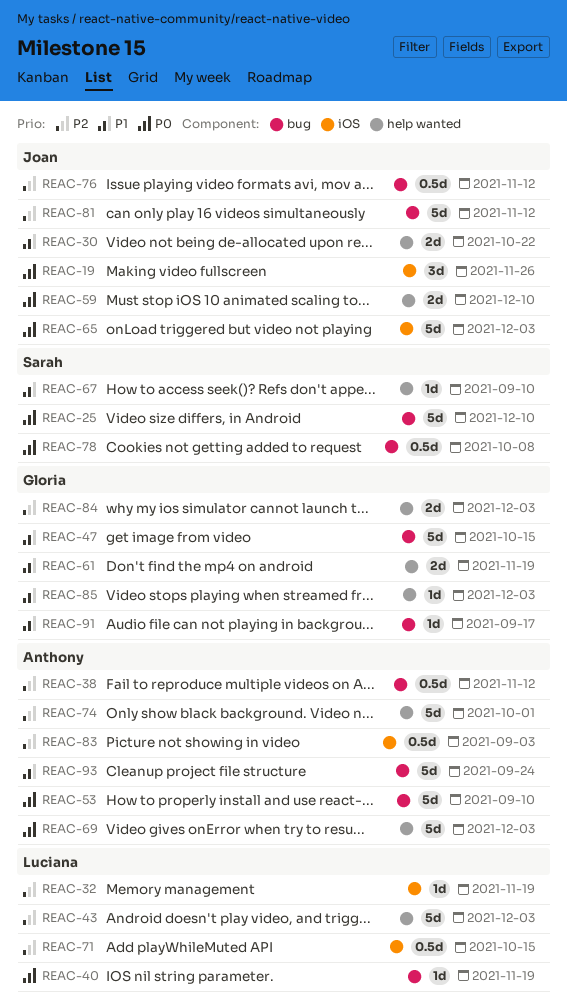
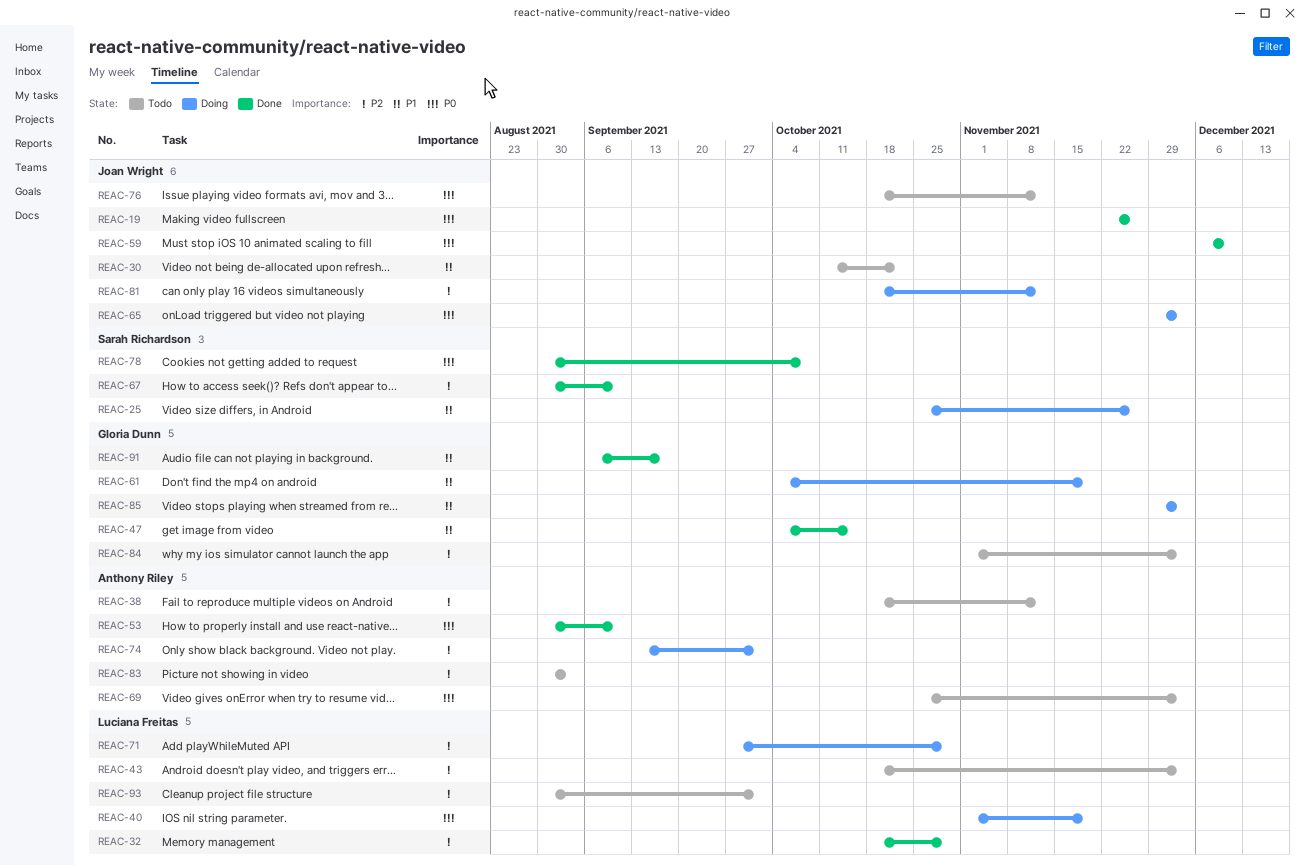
REAC-25, priority: P0 -> P1
REAC-25, due: Dec 10 -> Nov 26
REAC-32, due: Nov 19 -> Oct 29
REAC-67, priority: P1 -> P2
REAC-71, due: Oct 15 -> Oct 29
REAC-76, priority: P2 -> P0
REAC-93, owner: Anthony Riley -> Luciana Freitas
REAC-93, priority: P1 -> P2
REAC-93, due: Sep 24 -> Oct 1

